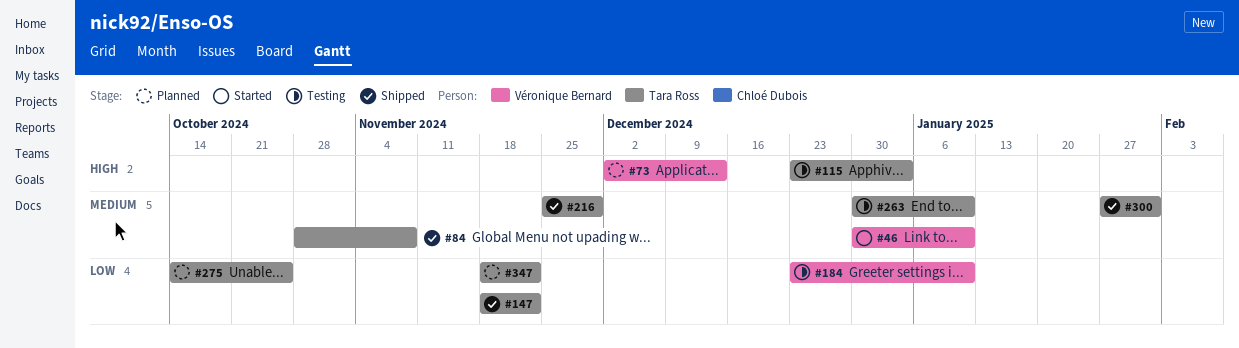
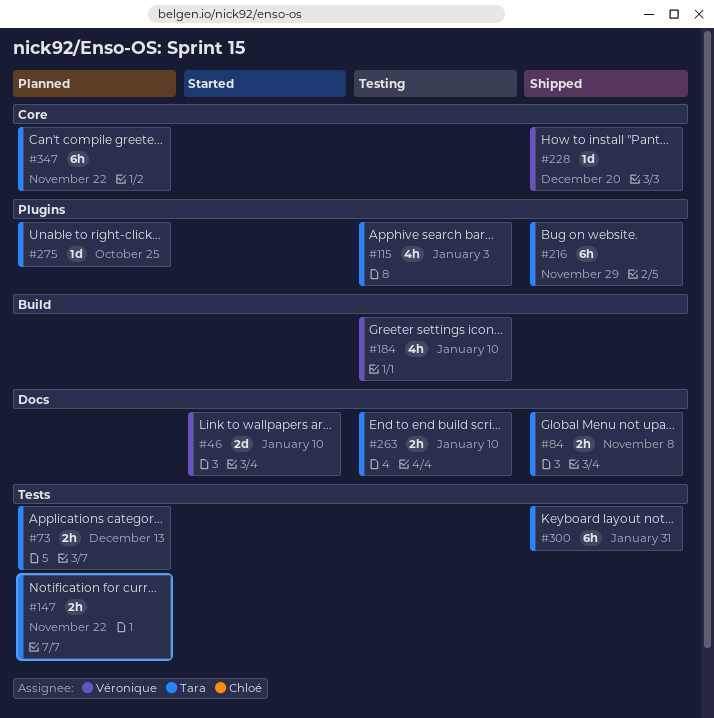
#73, owner: Véronique Bernard -> Tara Ross
#147, status: Shipped -> Planned
#228: none -> present

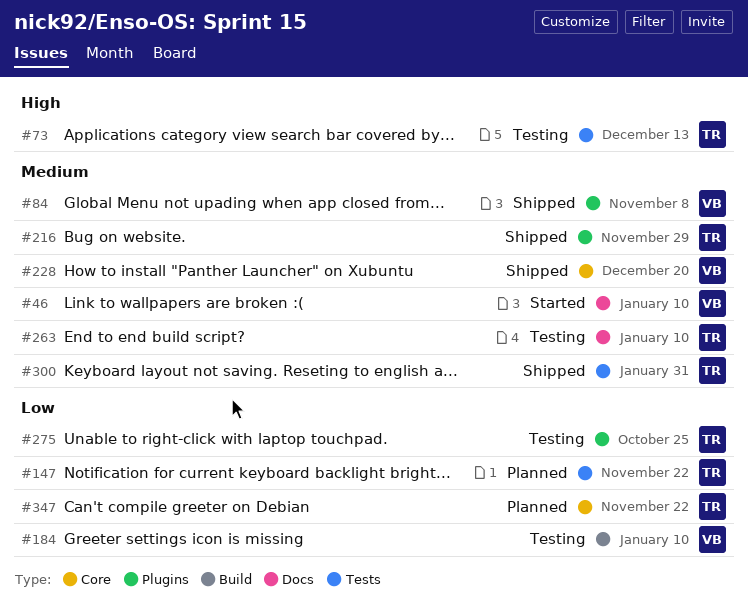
#73, status: Planned -> Testing
#84, owner: Tara -> Véronique
#84, label: Docs -> Plugins
#115: present -> none
#275, status: Planned -> Testing

